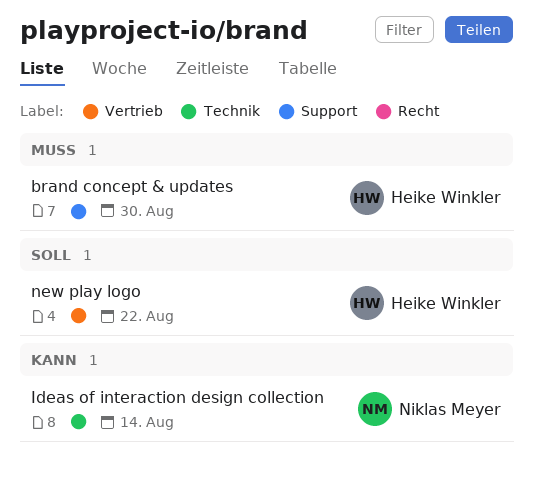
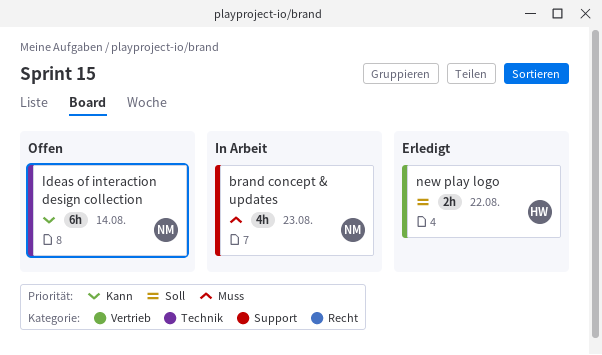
brand concept & updates, owner: Heike Winkler -> Niklas Meyer
brand concept & updates, due: Aug 30 -> Aug 23

